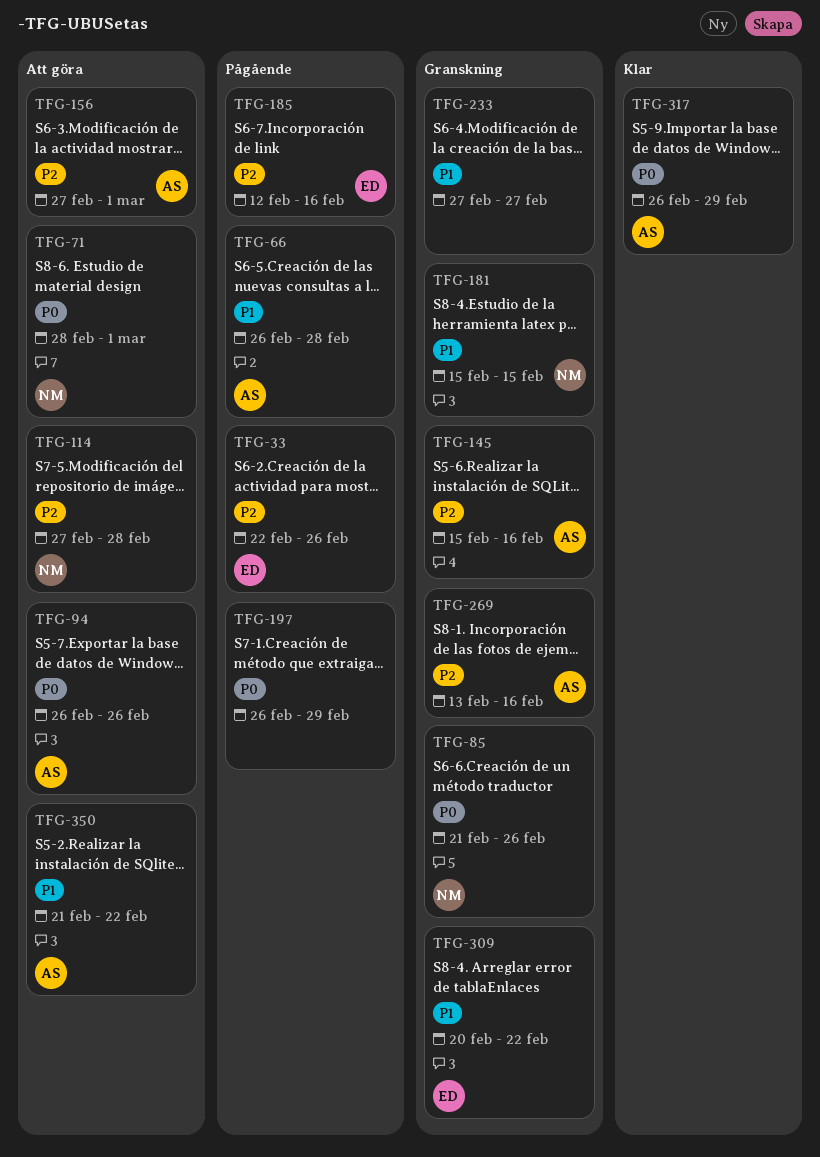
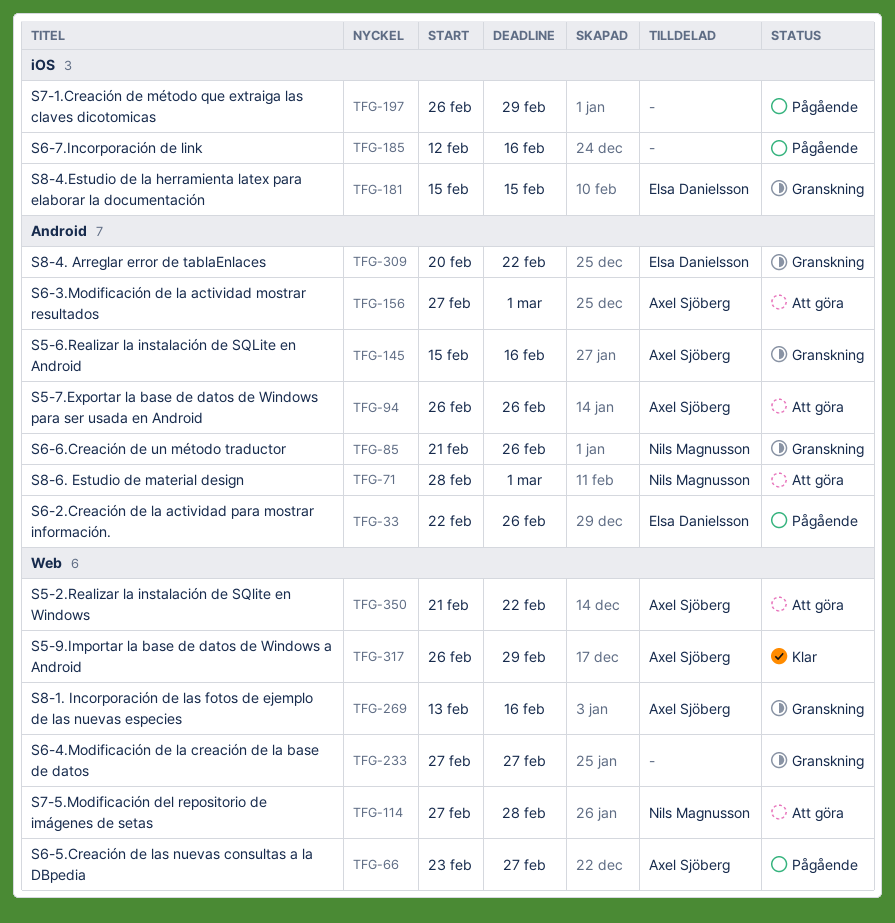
TFG-66, start: Feb 26 -> Feb 23
TFG-66, due: Feb 28 -> Feb 27
TFG-181, owner: Nils Magnusson -> Elsa Danielsson
TFG-185, owner: Elsa Danielsson -> none

